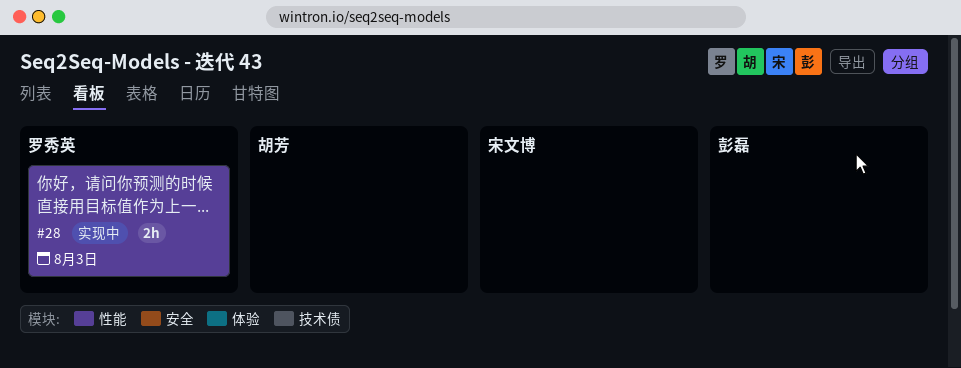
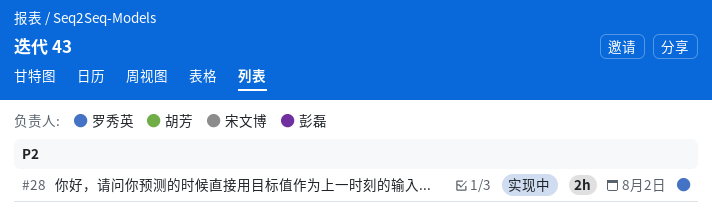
#28, due: Aug 3 -> Aug 2

